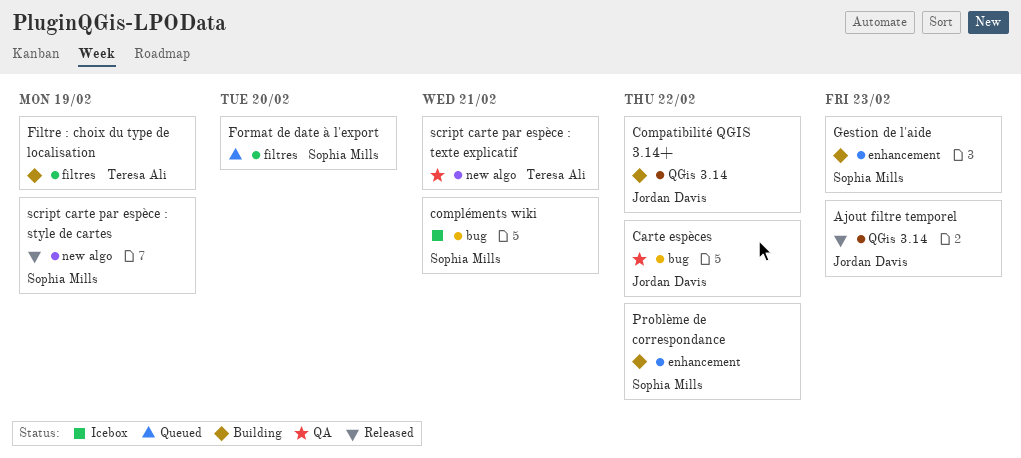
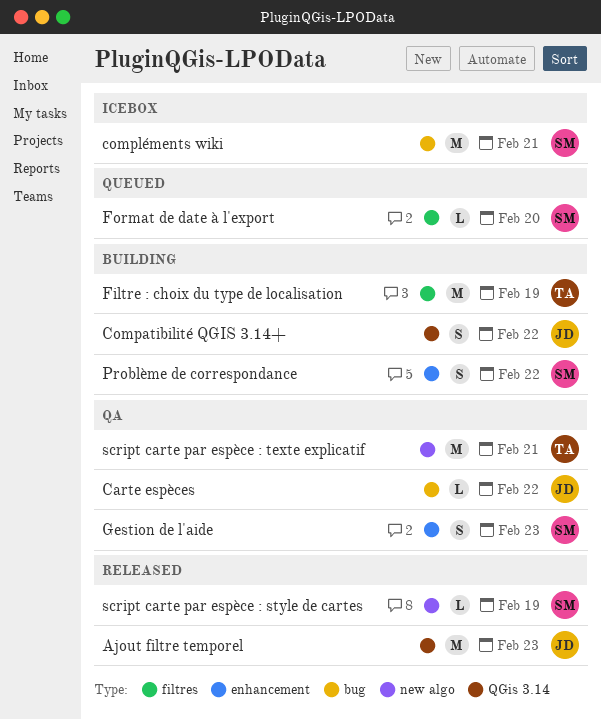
Gestion de l'aide, status: Building -> QA

